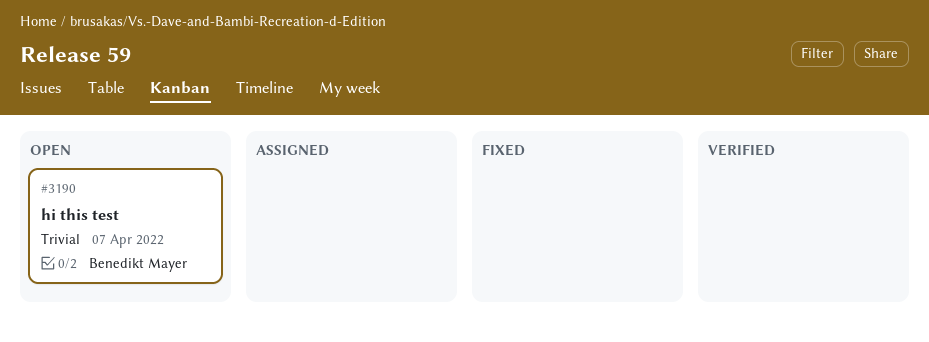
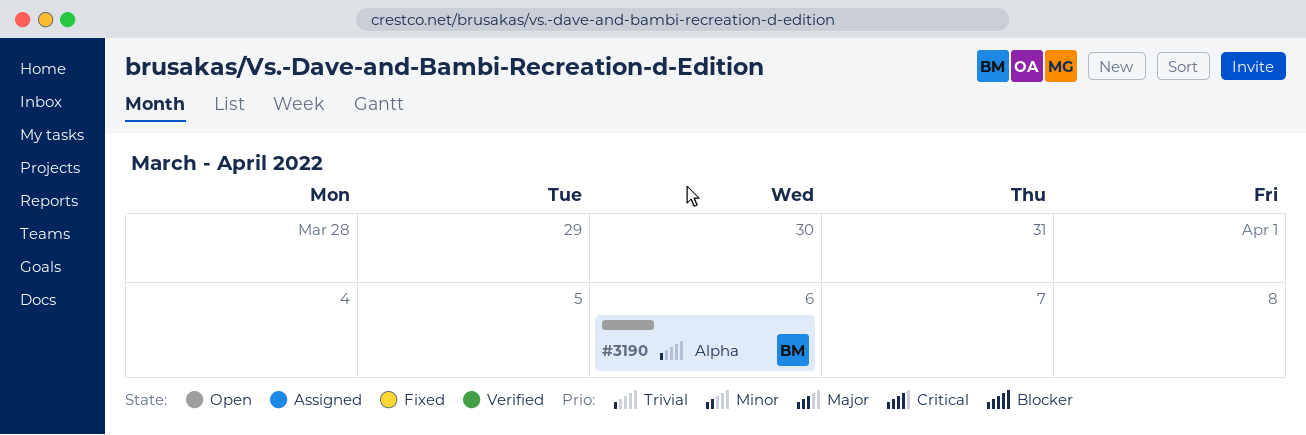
#3190, due: Apr 7 -> Apr 6

